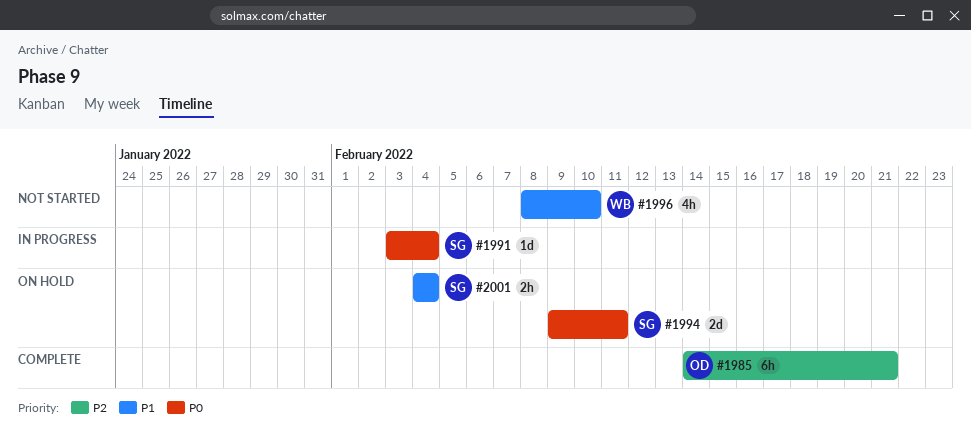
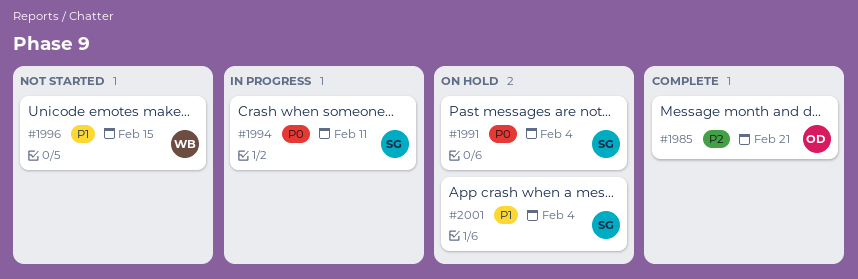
#1991, status: In progress -> On hold
#1994, status: On hold -> In progress
#1996, due: Feb 10 -> Feb 15

